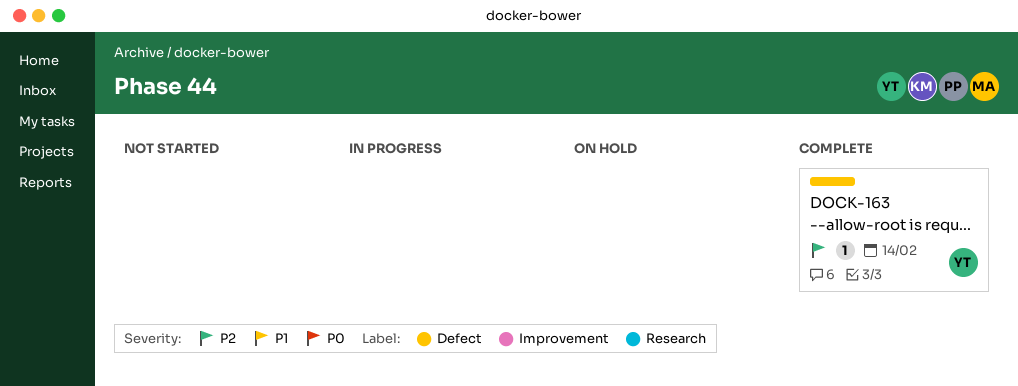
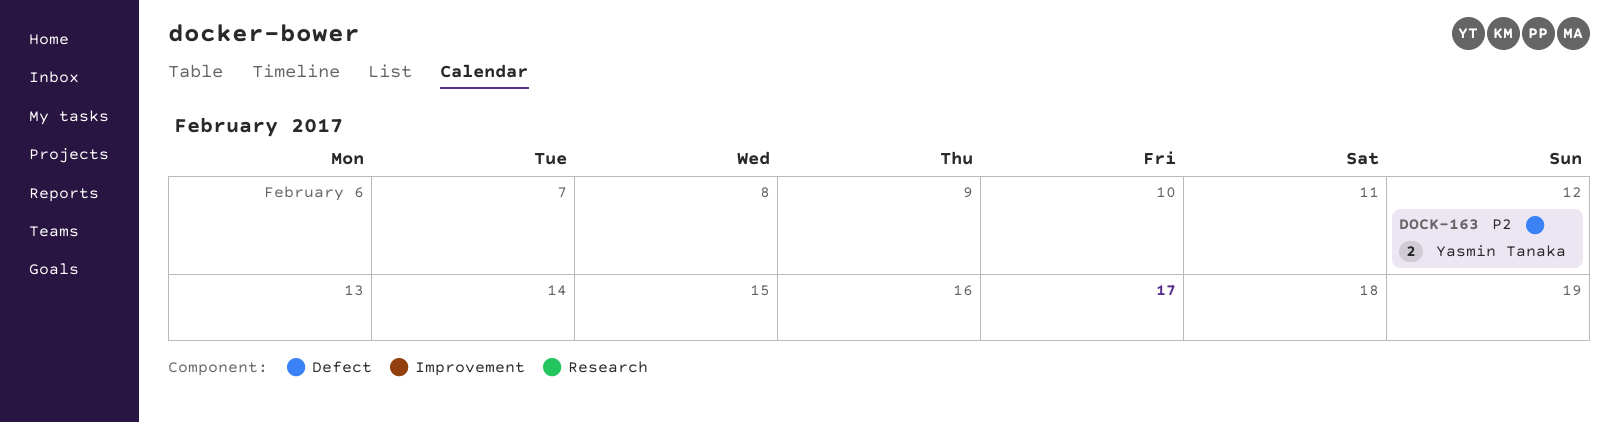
DOCK-163, estimate: 1 -> 2
DOCK-163, due: Feb 14 -> Feb 12

